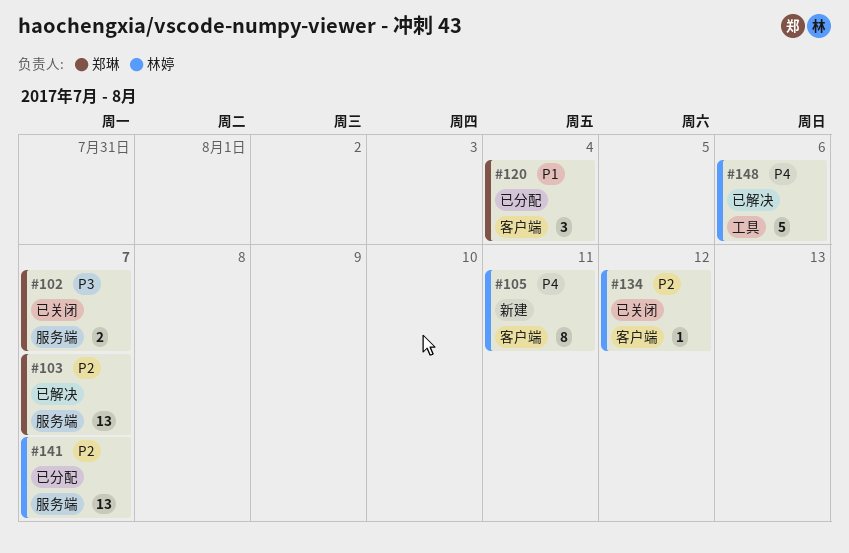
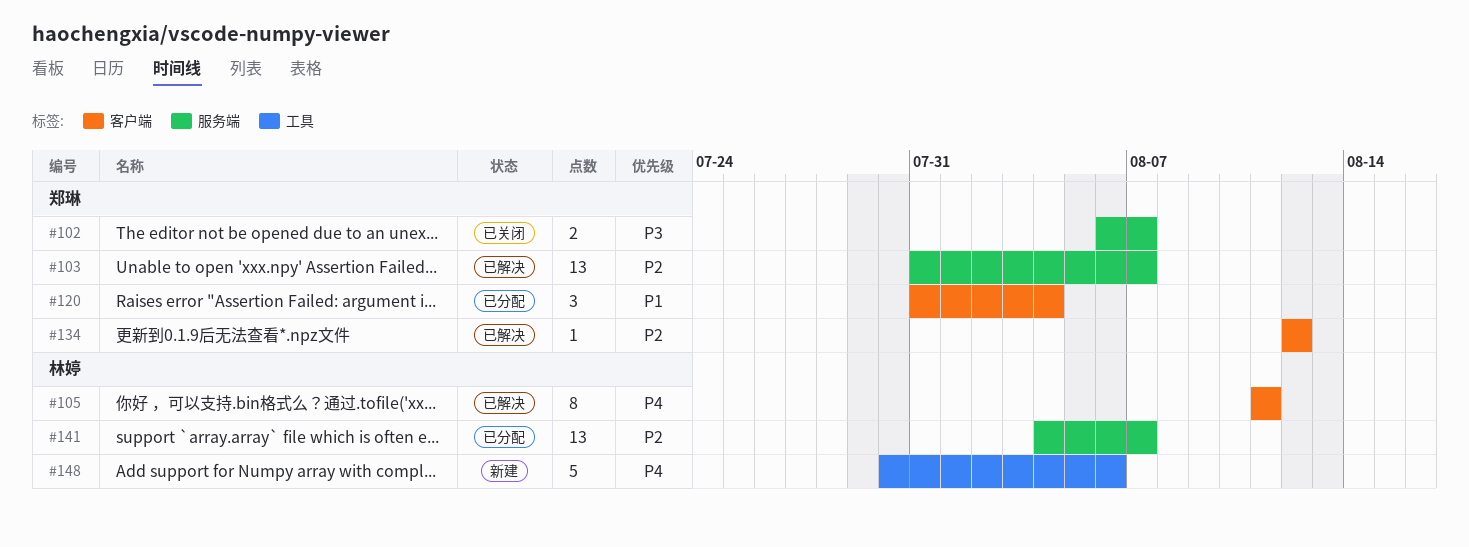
#105, status: 新建 -> 已解决
#134, status: 已关闭 -> 已解决
#134, owner: 林婷 -> 郑琳
#148, status: 已解决 -> 新建

